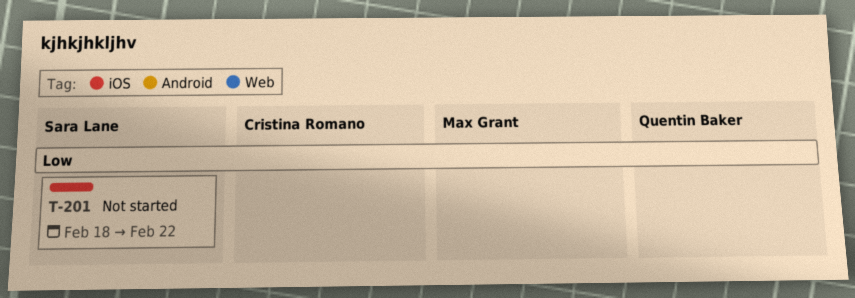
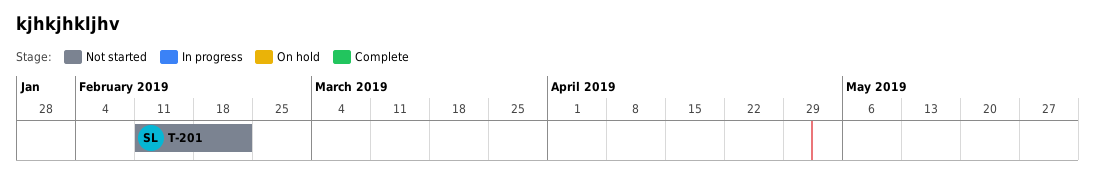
T-201, start: Feb 18 -> Feb 11

